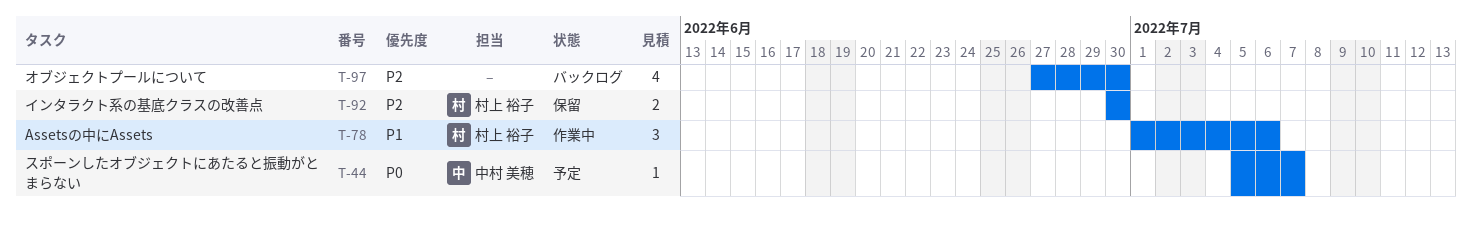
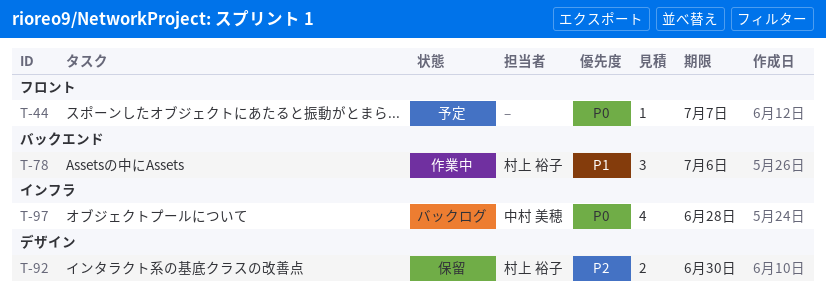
T-44, owner: 中村 美穂 -> none
T-97, owner: none -> 中村 美穂
T-97, priority: P2 -> P0
T-97, due: Jun 30 -> Jun 28

